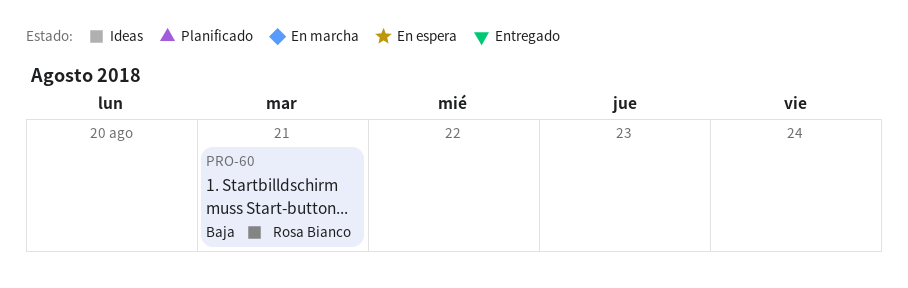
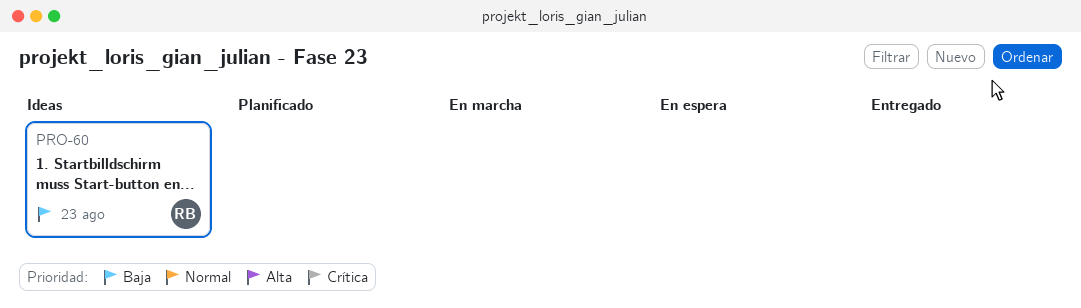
PRO-60, day: Aug 21 -> Aug 23

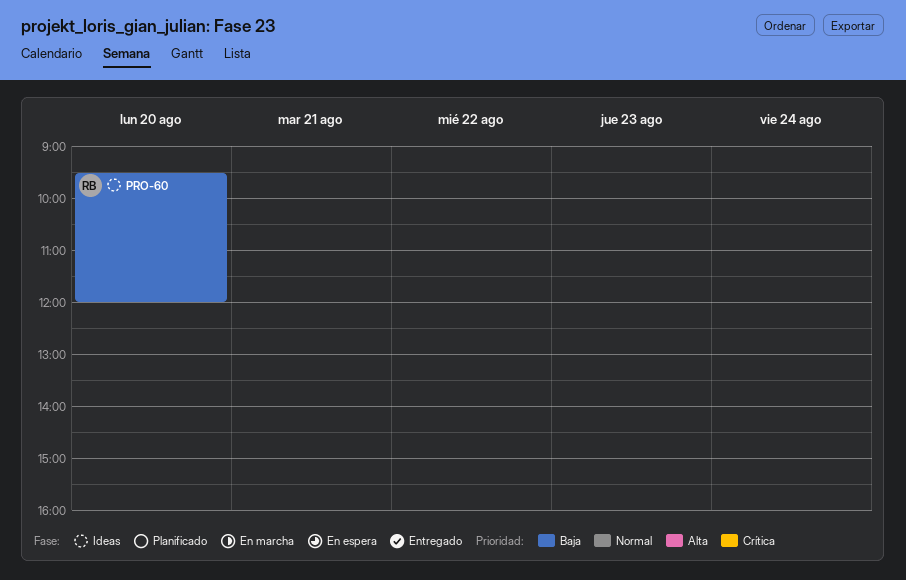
PRO-60, day: Aug 23 -> Aug 20

